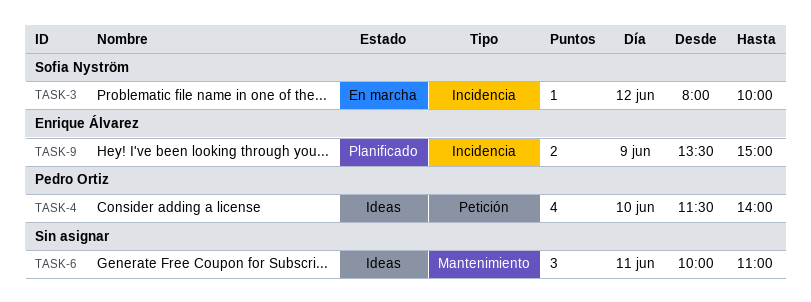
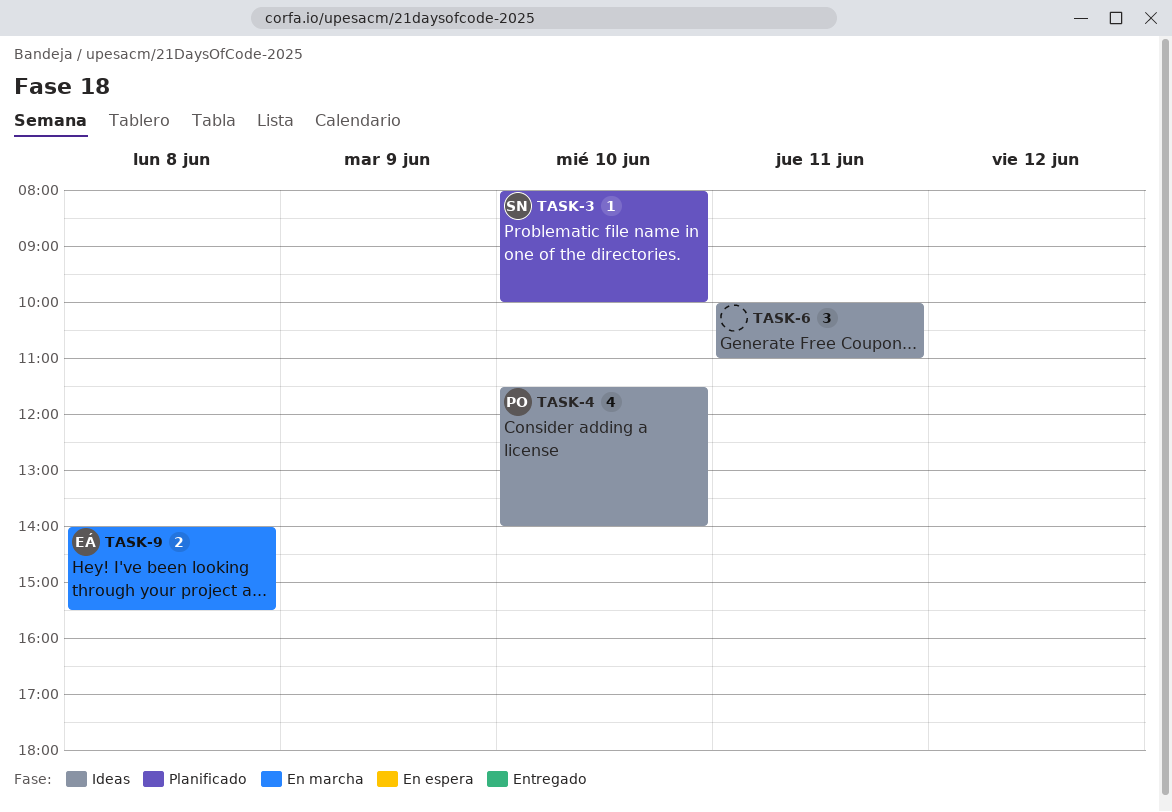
TASK-3, status: En marcha -> Planificado
TASK-3, day: Jun 12 -> Jun 10
TASK-9, status: Planificado -> En marcha
TASK-9, day: Jun 9 -> Jun 8
TASK-9, begins: 13:30 -> 14:00
TASK-9, ends: 15:00 -> 15:30

